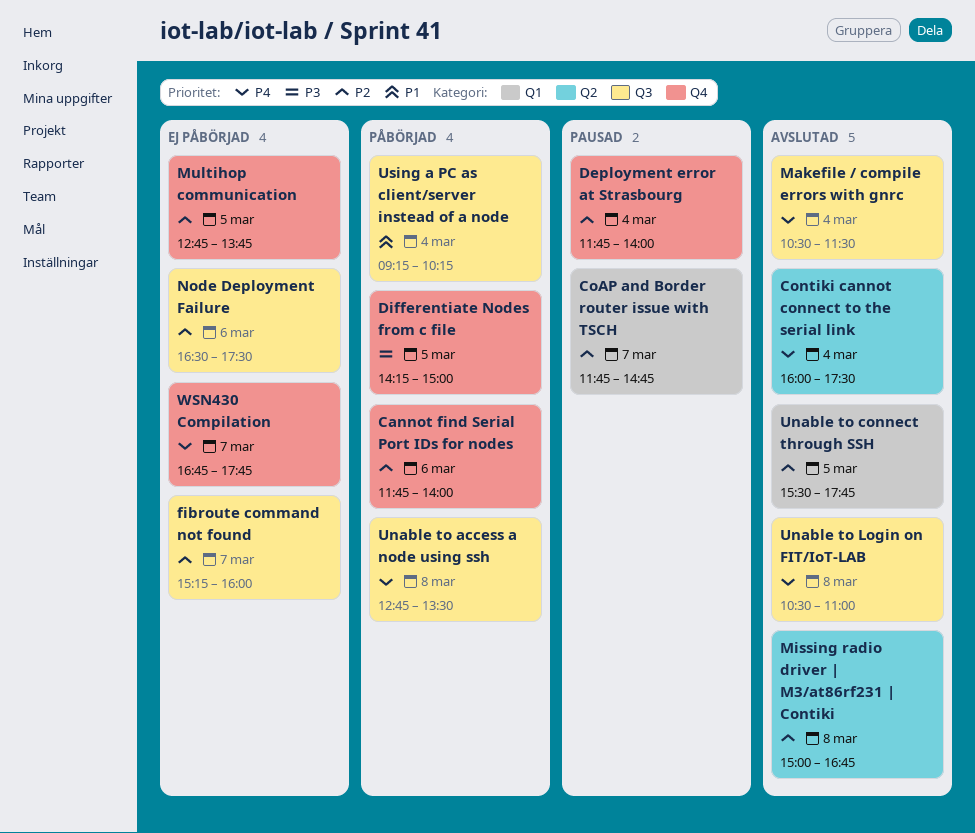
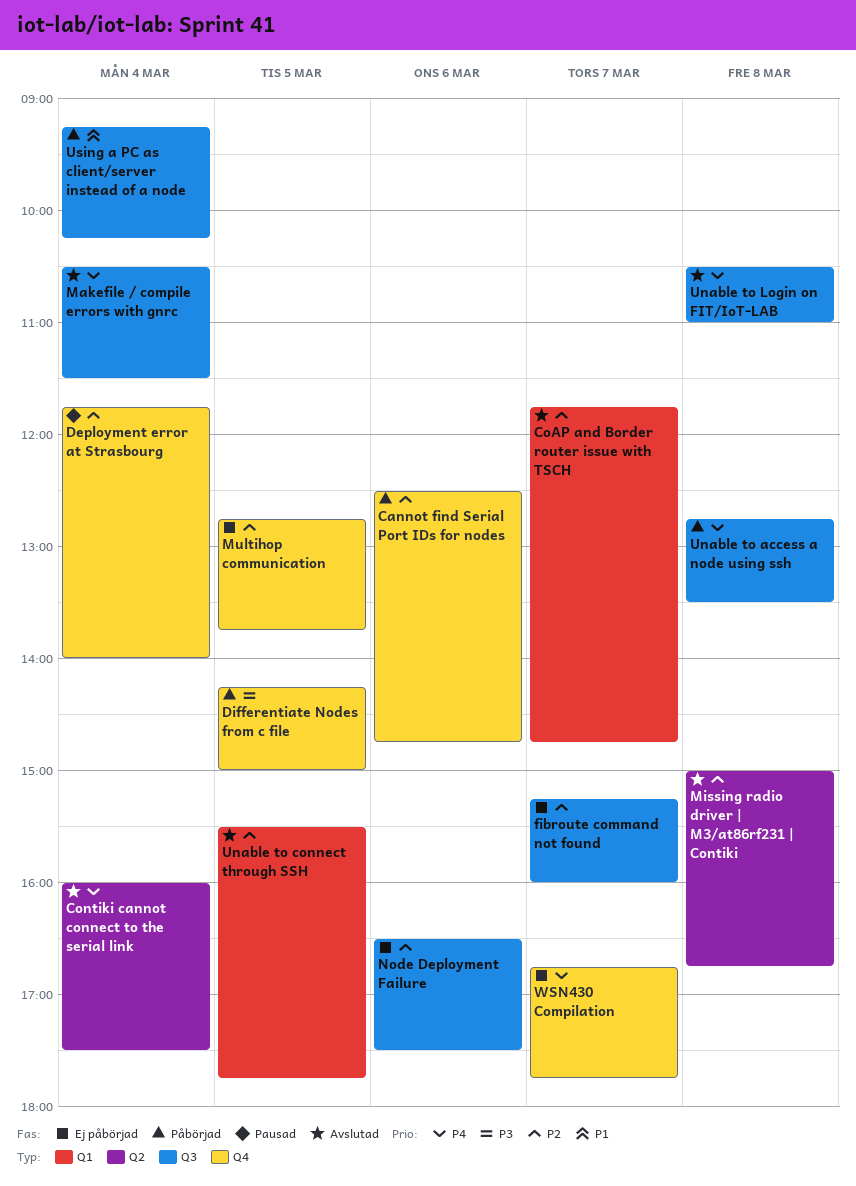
Cannot find Serial Port IDs for nodes, begins: 11:45 -> 12:30
Cannot find Serial Port IDs for nodes, ends: 14:00 -> 14:45
CoAP and Border router issue with TSCH, status: Pausad -> Avslutad

